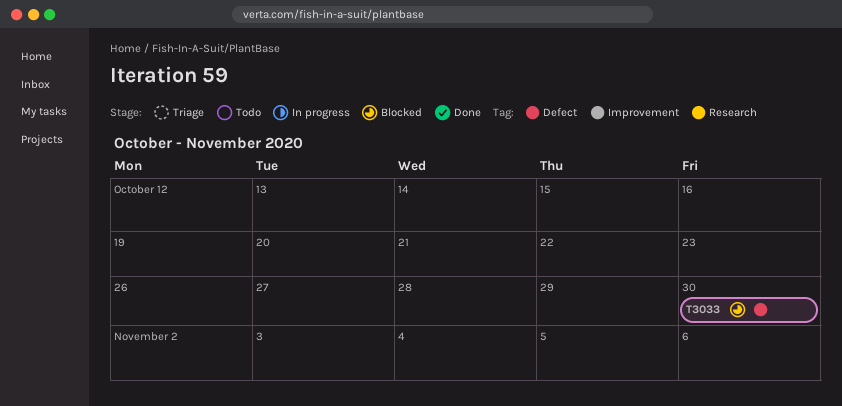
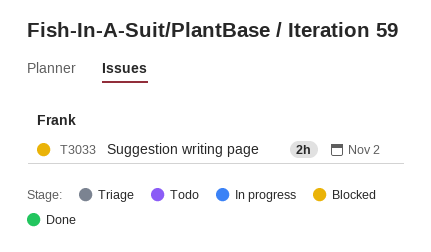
T3033, due: Oct 30 -> Nov 2

